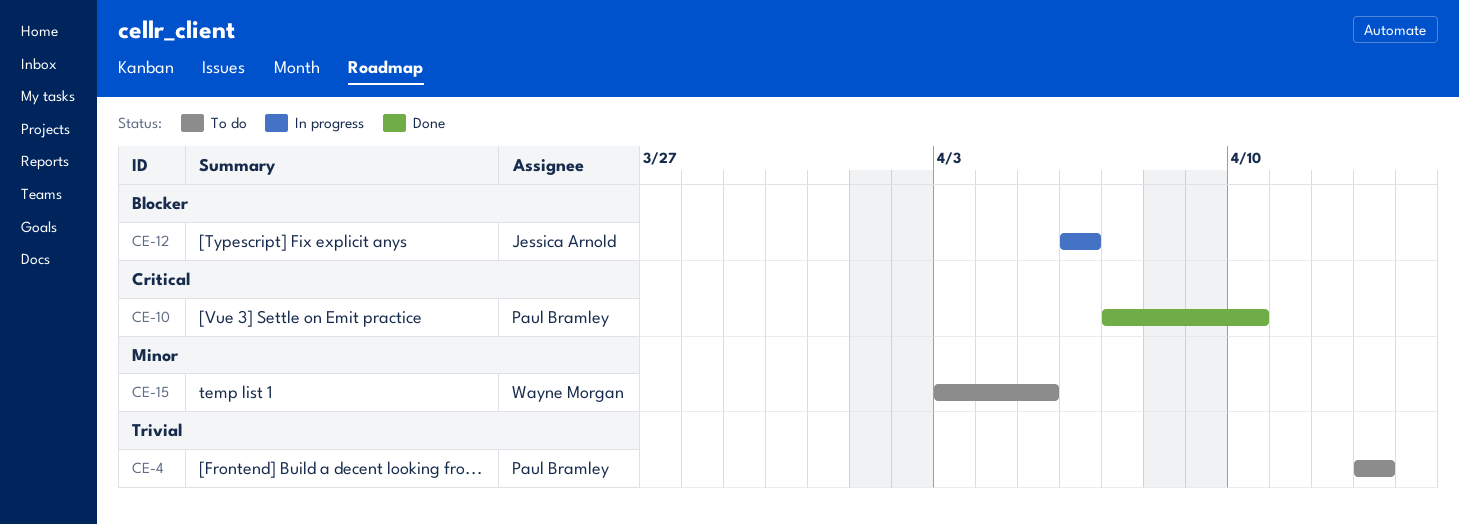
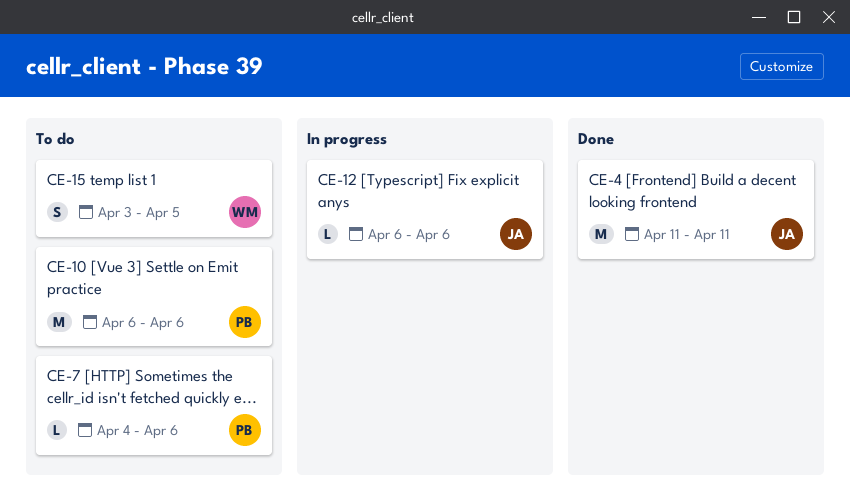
CE-4, status: To do -> Done
CE-4, owner: Paul Bramley -> Jessica Arnold
CE-4, start: Apr 13 -> Apr 11
CE-4, due: Apr 13 -> Apr 11
CE-7: none -> present
CE-10, status: Done -> To do
CE-10, start: Apr 7 -> Apr 6
CE-10, due: Apr 10 -> Apr 6

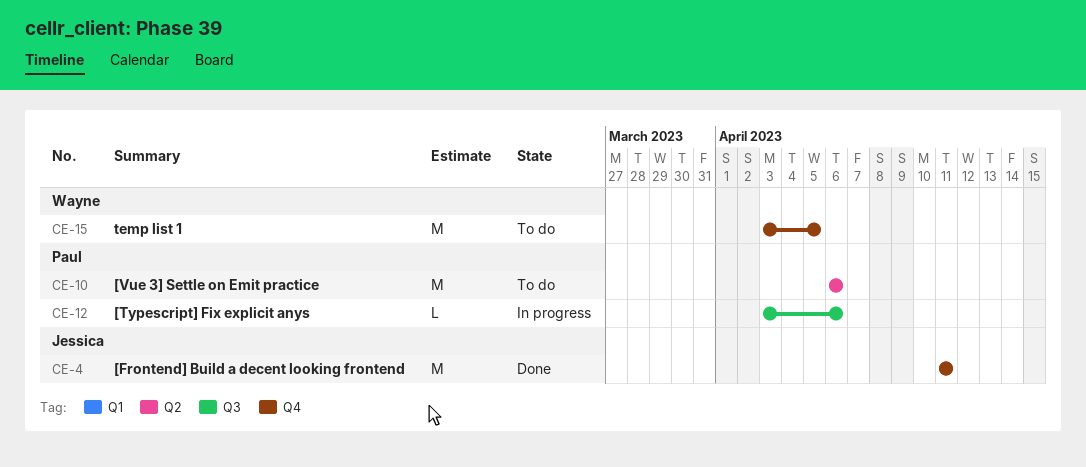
CE-7: present -> none
CE-12, owner: Jessica -> Paul
CE-12, start: Apr 6 -> Apr 3
CE-15, estimate: S -> M

